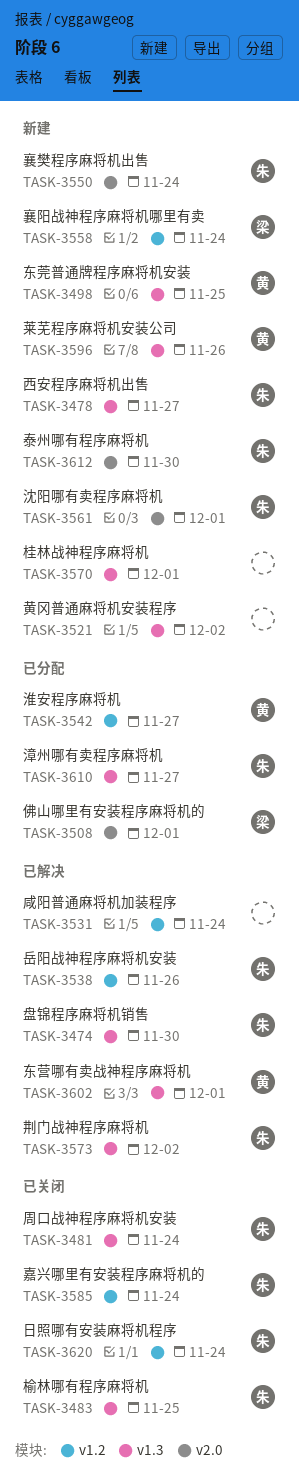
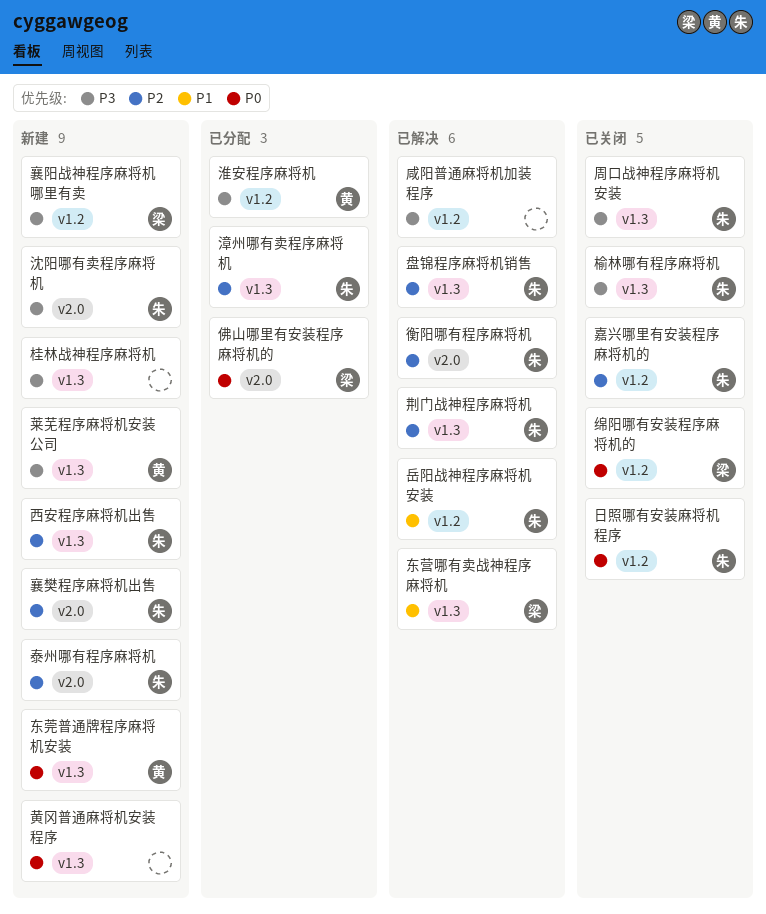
东营哪有卖战神程序麻将机, owner: 黄 -> 梁
绵阳哪有安装程序麻将机的: none -> present
衡阳哪有程序麻将机: none -> present

